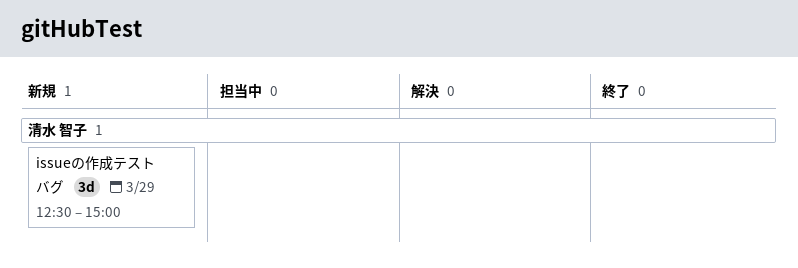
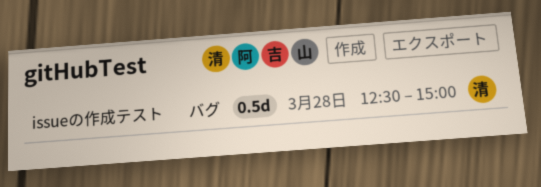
issueの作成テスト, estimate: 3d -> 0.5d
issueの作成テスト, day: Mar 29 -> Mar 28

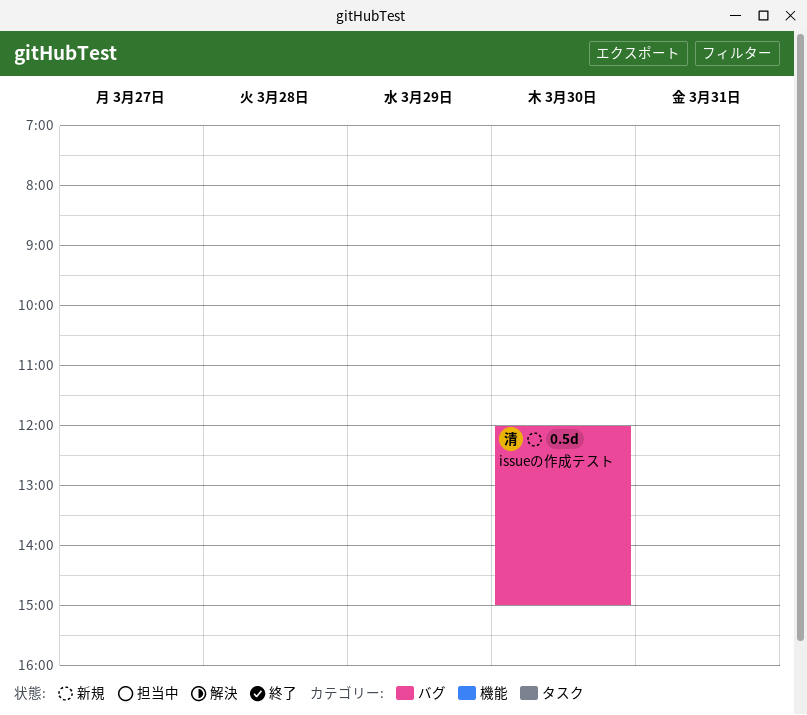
issueの作成テスト, day: Mar 28 -> Mar 30
issueの作成テスト, begins: 12:30 -> 12:00

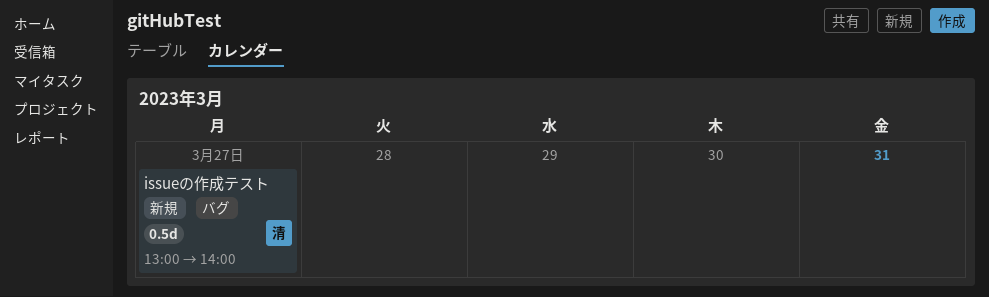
issueの作成テスト, day: Mar 30 -> Mar 27
issueの作成テスト, begins: 12:00 -> 13:00
issueの作成テスト, ends: 15:00 -> 14:00

